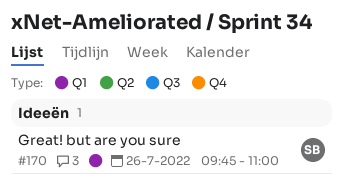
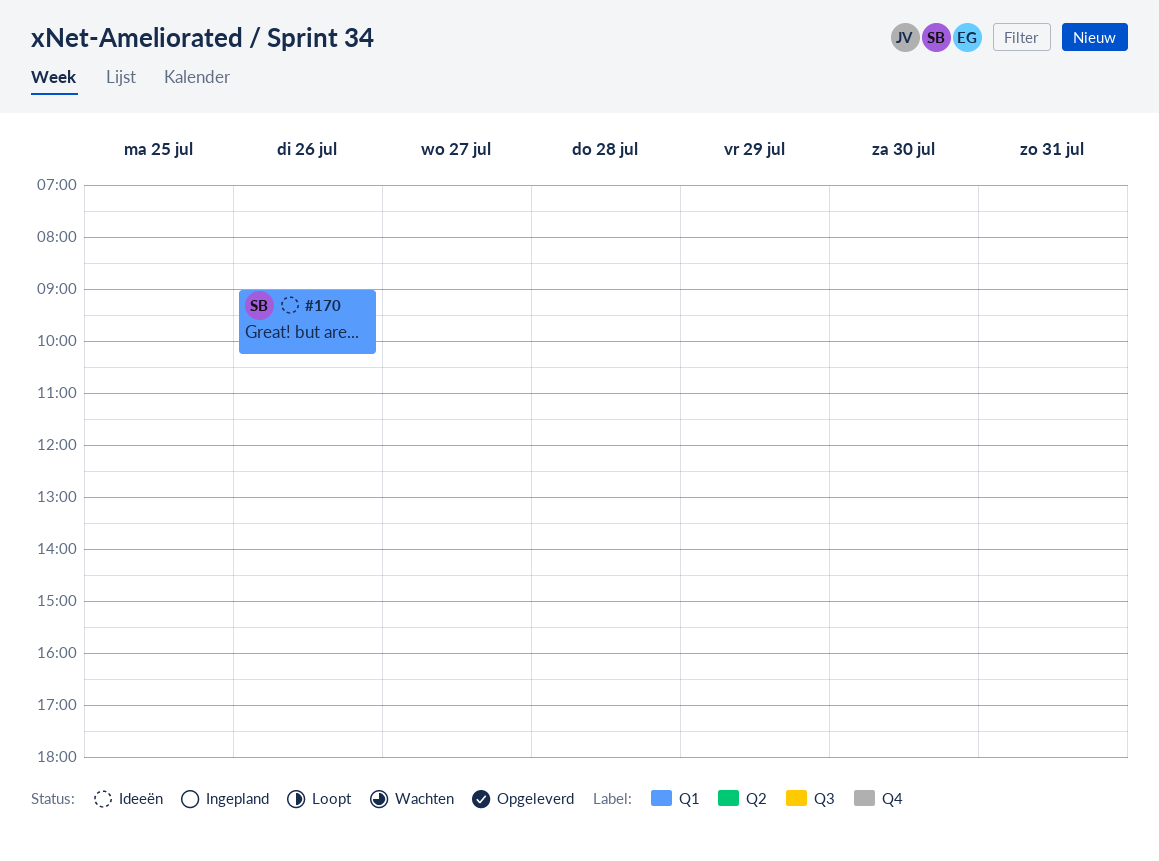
#170, begins: 09:45 -> 09:00
#170, ends: 11:00 -> 10:15

